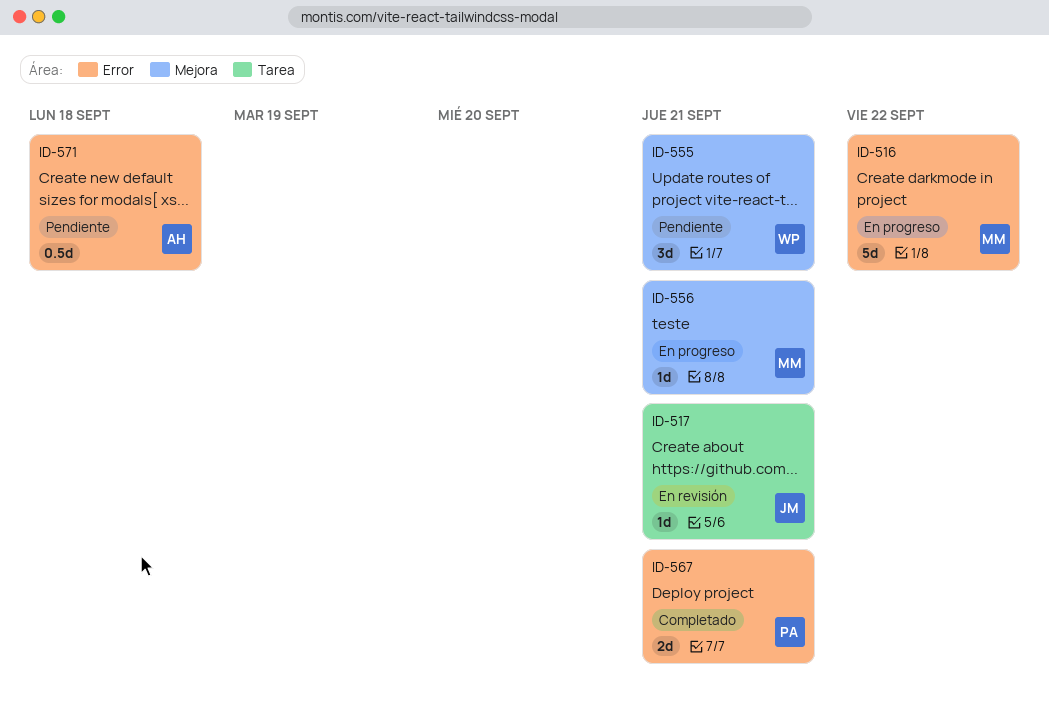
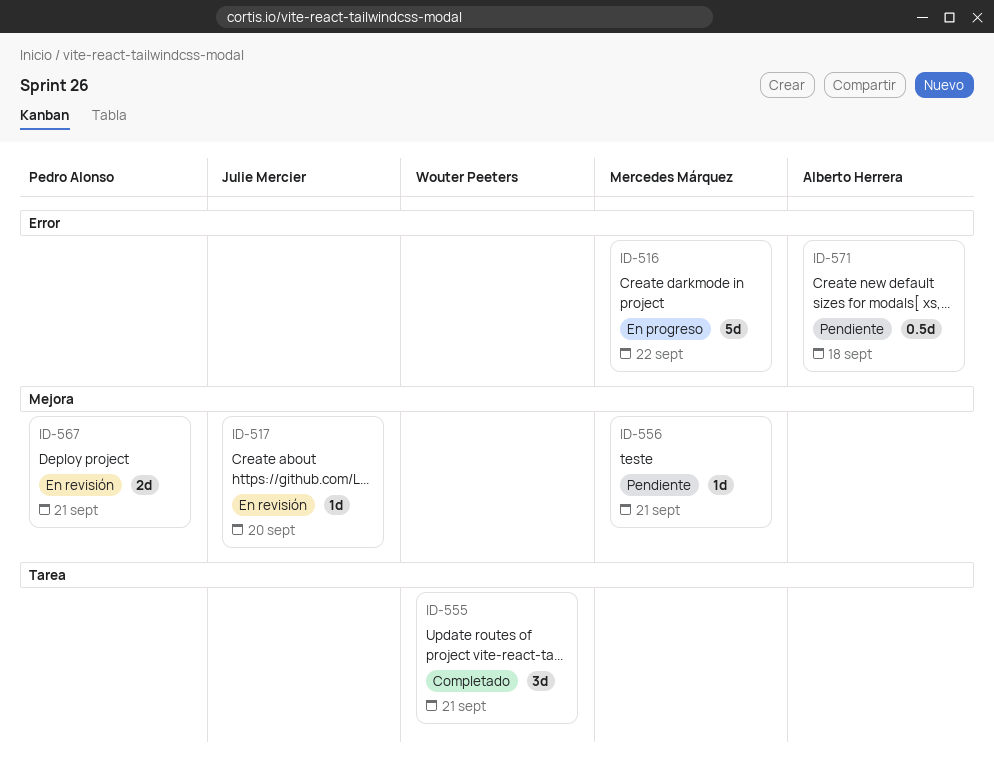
ID-517, label: Tarea -> Mejora
ID-517, due: Sep 21 -> Sep 20
ID-555, status: Pendiente -> Completado
ID-555, label: Mejora -> Tarea
ID-556, status: En progreso -> Pendiente
ID-567, status: Completado -> En revisión
ID-567, label: Error -> Mejora

